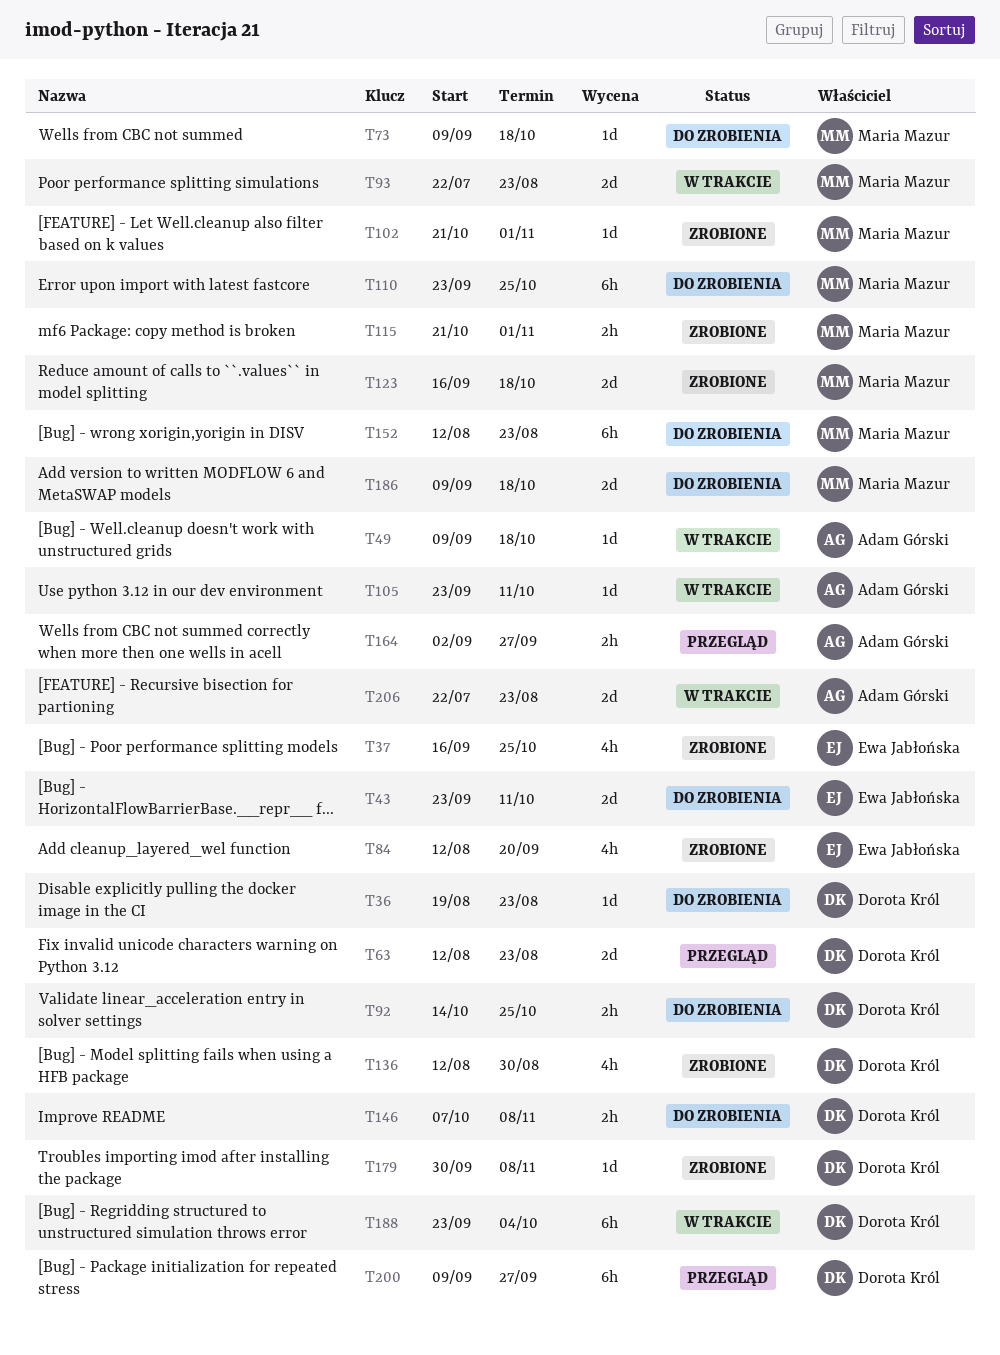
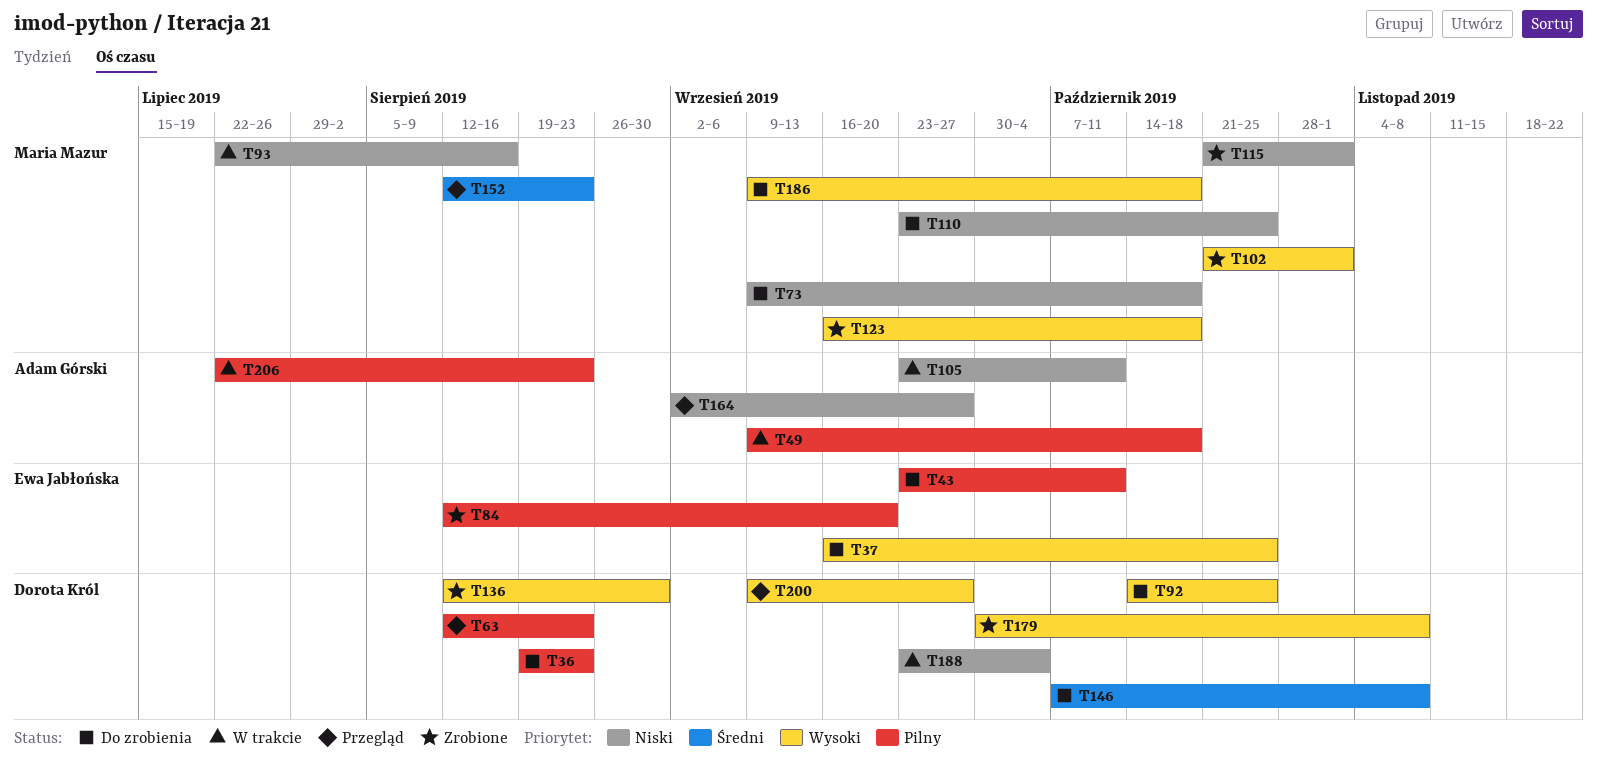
T37, status: Zrobione -> Do zrobienia
T93, due: Aug 23 -> Aug 16
T152, status: Do zrobienia -> Przegląd

